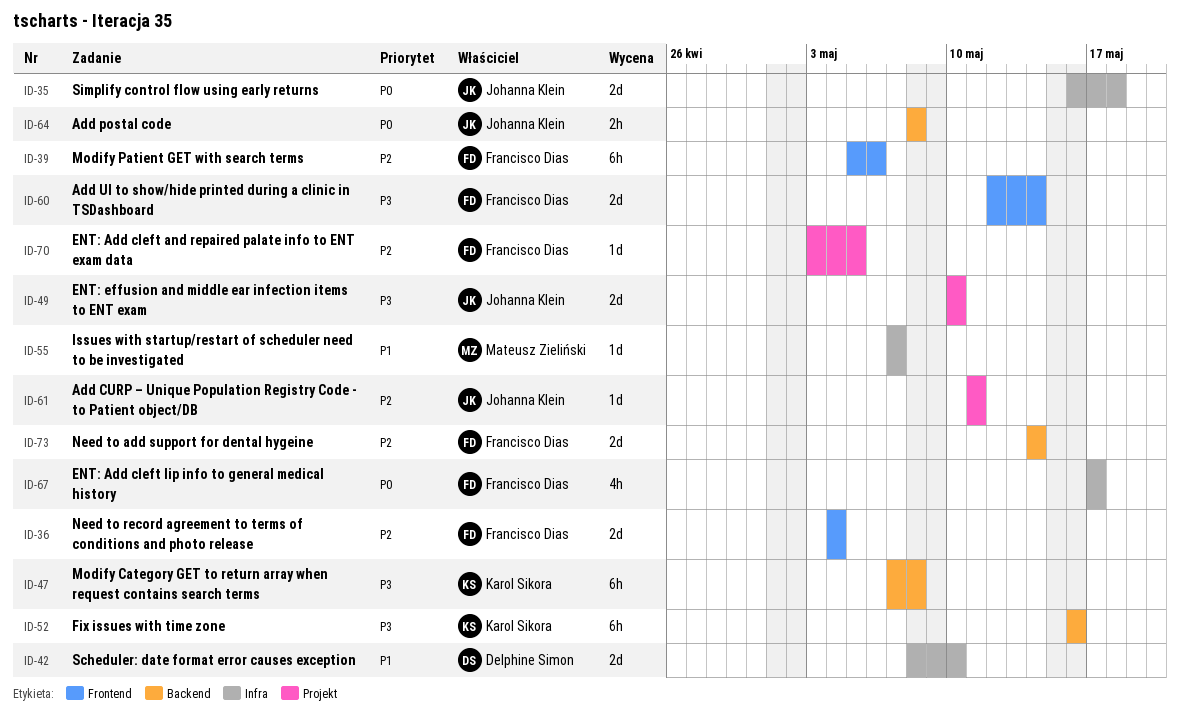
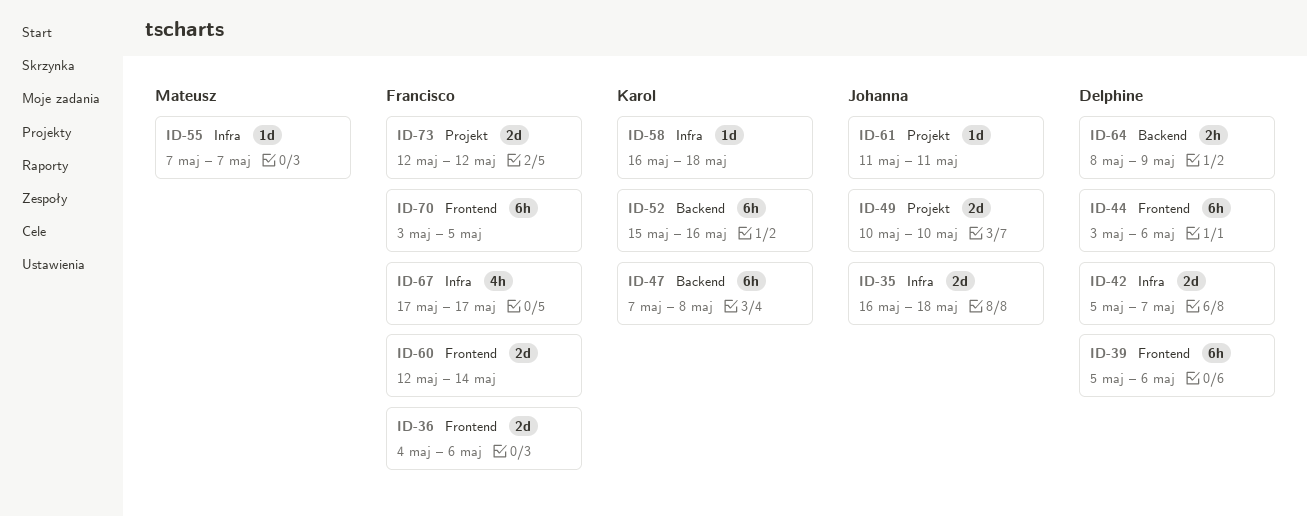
ID-36, due: May 4 -> May 6
ID-39, owner: Francisco Dias -> Delphine Simon
ID-42, start: May 8 -> May 5
ID-42, due: May 10 -> May 7
ID-44: none -> present
ID-52, start: May 16 -> May 15
ID-58: none -> present
ID-64, owner: Johanna Klein -> Delphine Simon
ID-64, due: May 8 -> May 9
ID-70, label: Projekt -> Frontend
ID-70, estimate: 1d -> 6h
ID-73, label: Backend -> Projekt
ID-73, start: May 14 -> May 12
ID-73, due: May 14 -> May 12

